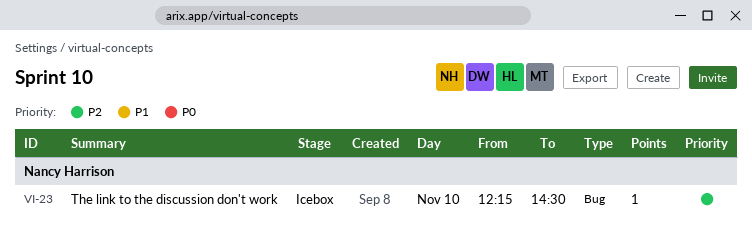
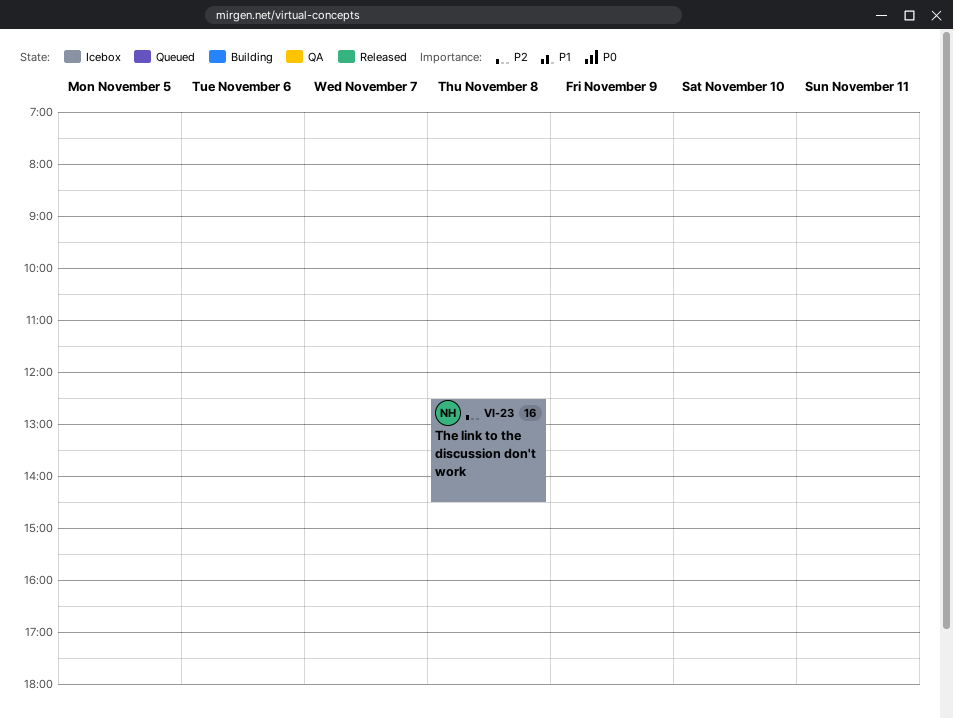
VI-23, estimate: 1 -> 16
VI-23, day: Nov 10 -> Nov 8
VI-23, begins: 12:15 -> 12:30

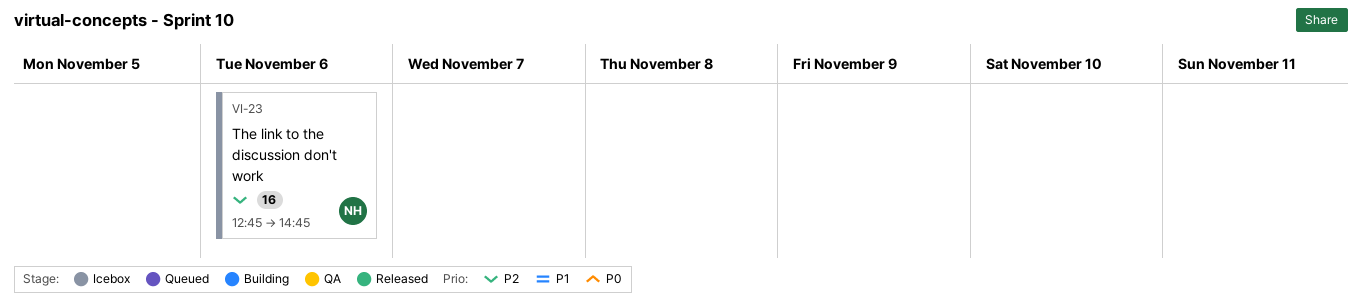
VI-23, day: Nov 8 -> Nov 6
VI-23, begins: 12:30 -> 12:45
VI-23, ends: 14:30 -> 14:45

